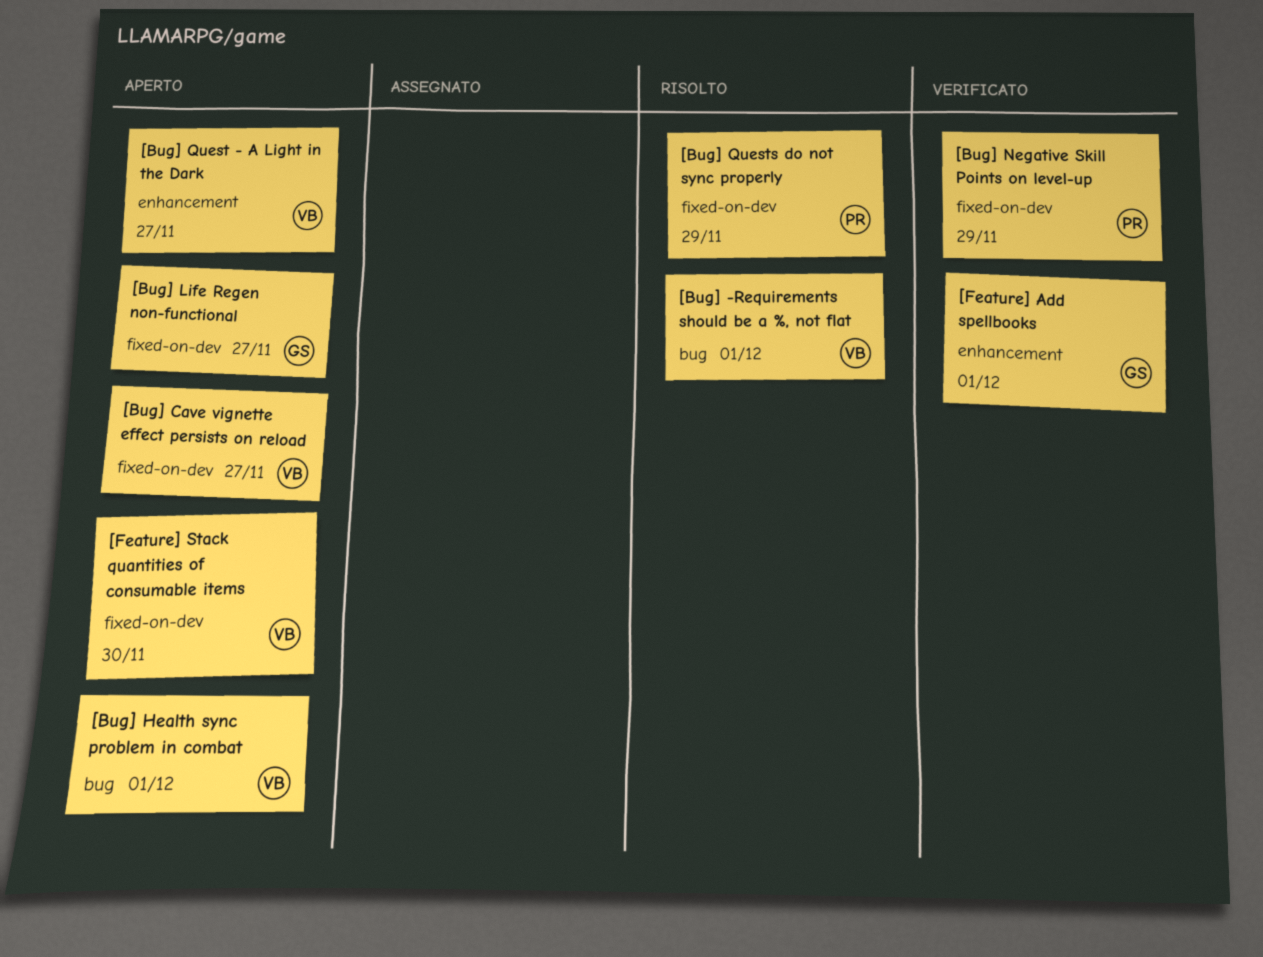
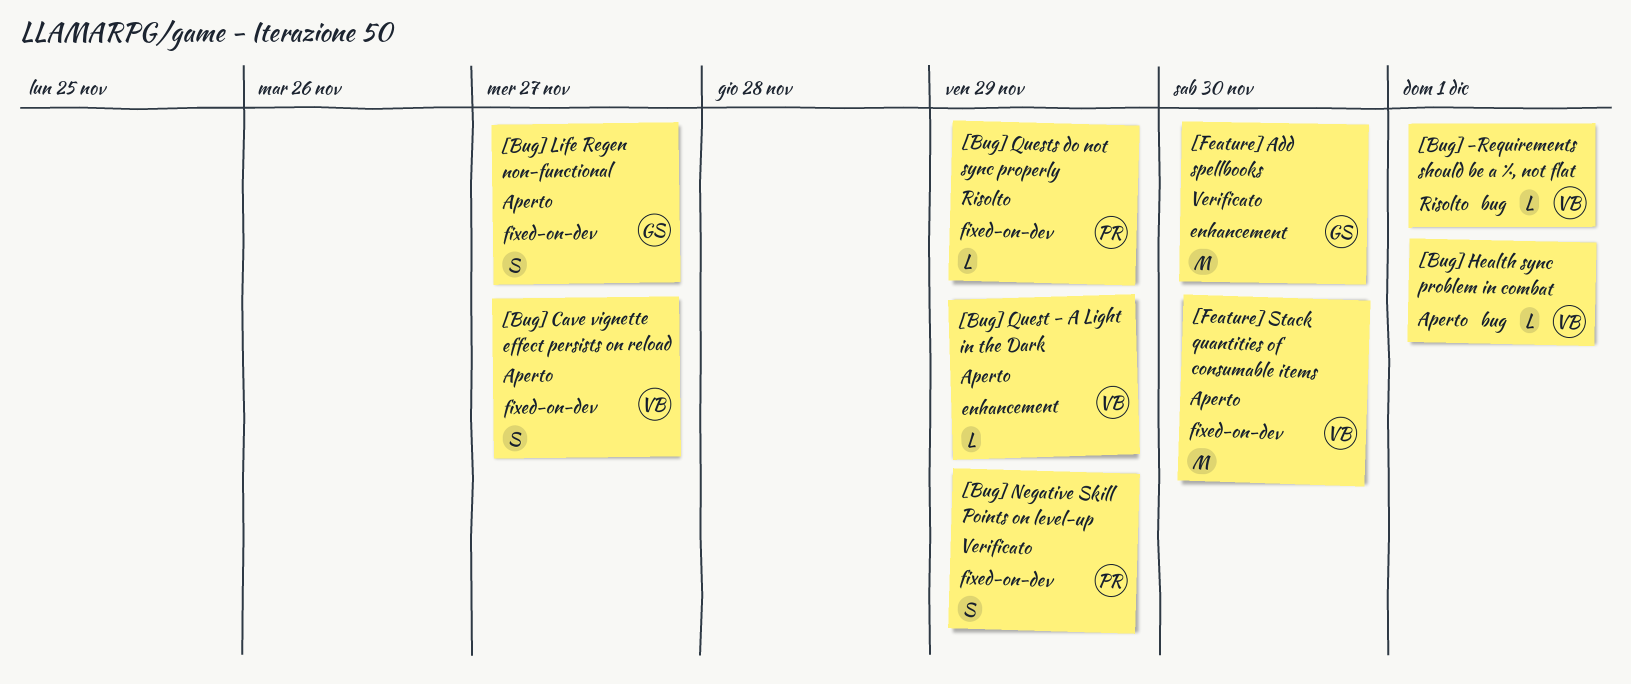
[Bug] Quest - A Light in the Dark, due: Nov 27 -> Nov 29
[Feature] Add spellbooks, due: Dec 1 -> Nov 30

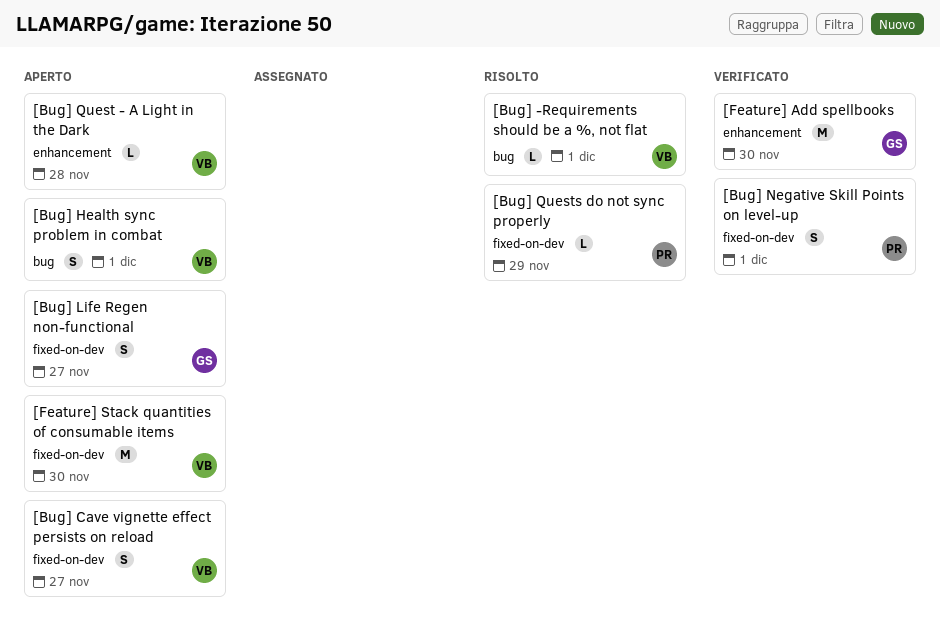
[Bug] Health sync problem in combat, estimate: L -> S
[Bug] Negative Skill Points on level-up, due: Nov 29 -> Dec 1
[Bug] Quest - A Light in the Dark, due: Nov 29 -> Nov 28

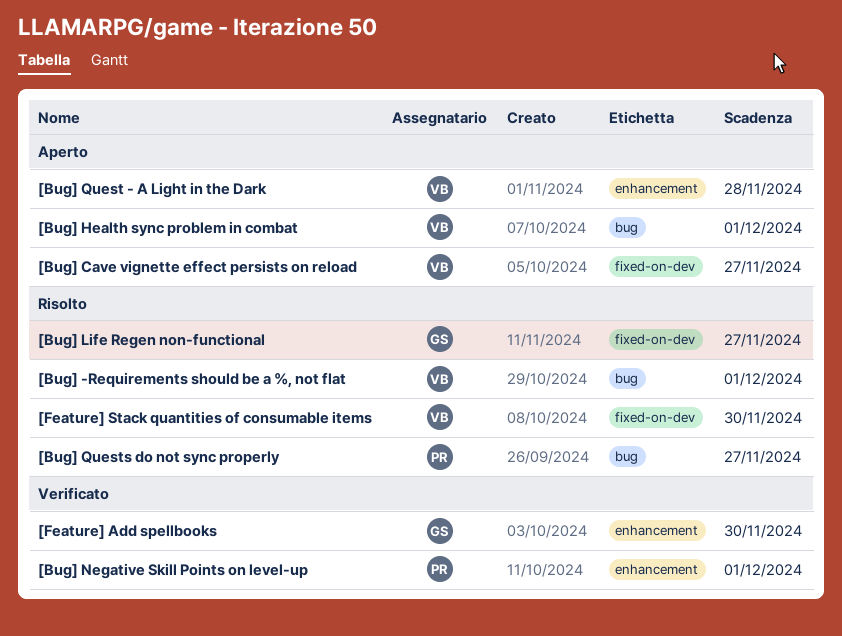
[Bug] Life Regen non-functional, status: Aperto -> Risolto
[Bug] Negative Skill Points on level-up, label: fixed-on-dev -> enhancement
[Bug] Quests do not sync properly, label: fixed-on-dev -> bug
[Bug] Quests do not sync properly, due: Nov 29 -> Nov 27
[Feature] Stack quantities of consumable items, status: Aperto -> Risolto

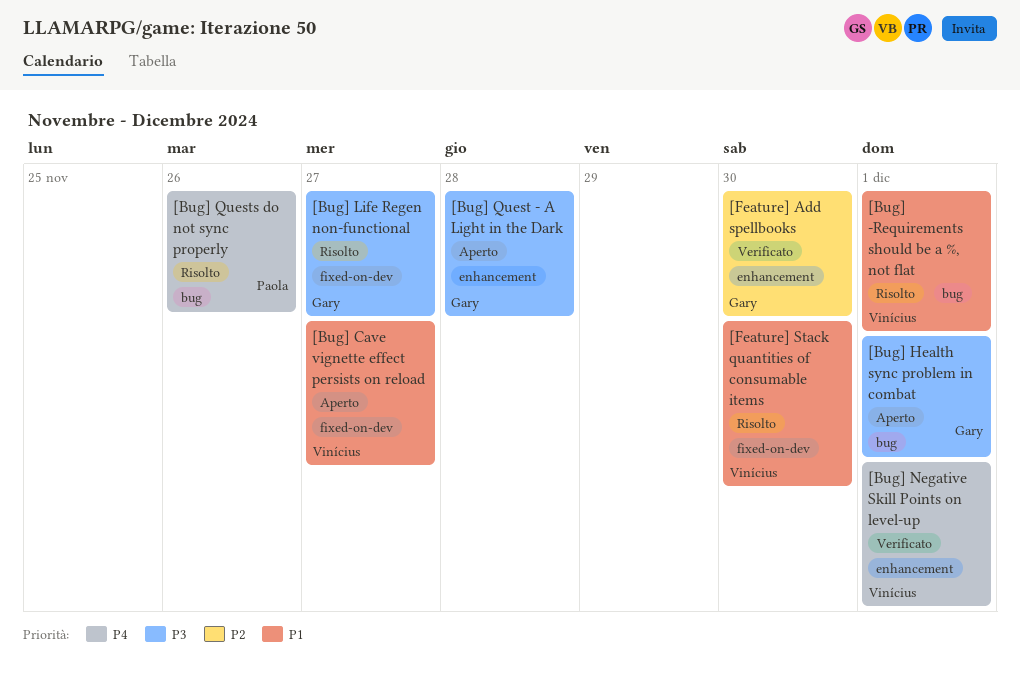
[Bug] Health sync problem in combat, owner: Vinícius -> Gary
[Bug] Negative Skill Points on level-up, owner: Paola -> Vinícius
[Bug] Quest - A Light in the Dark, owner: Vinícius -> Gary
[Bug] Quests do not sync properly, due: Nov 27 -> Nov 26

